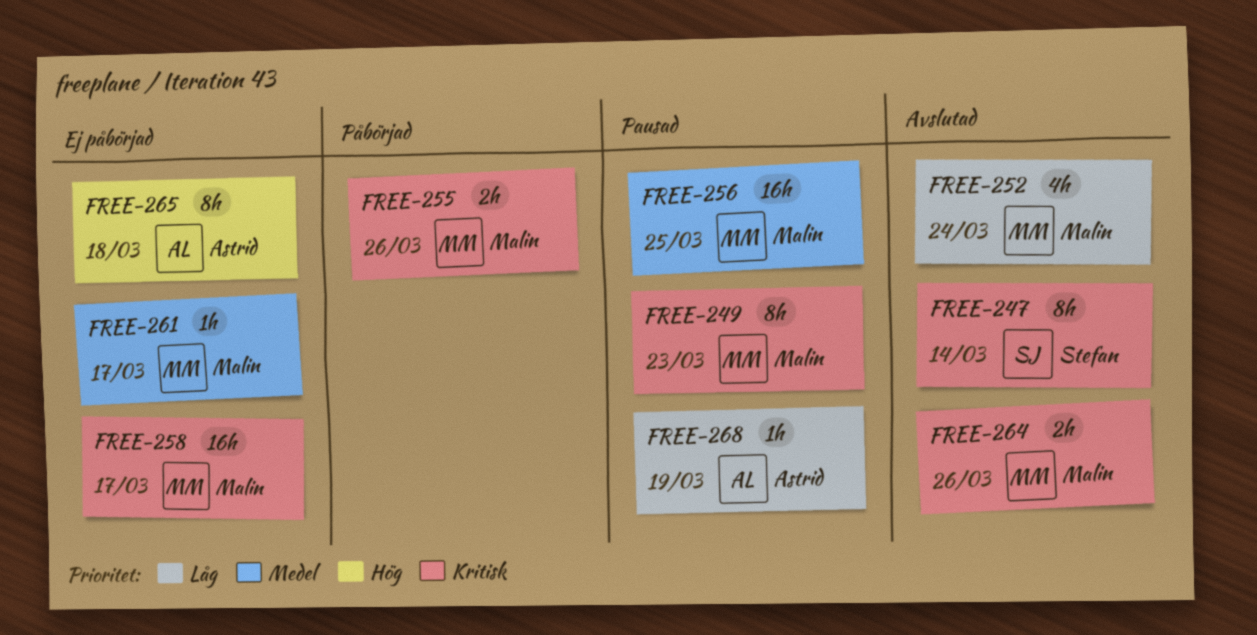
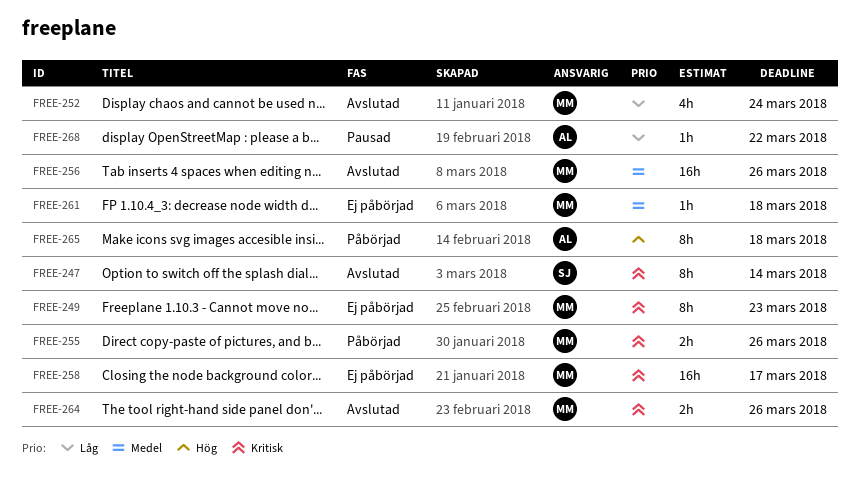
FREE-249, status: Pausad -> Ej påbörjad
FREE-256, status: Pausad -> Avslutad
FREE-256, due: Mar 25 -> Mar 26
FREE-261, due: Mar 17 -> Mar 18
FREE-265, status: Ej påbörjad -> Påbörjad
FREE-268, due: Mar 19 -> Mar 22

